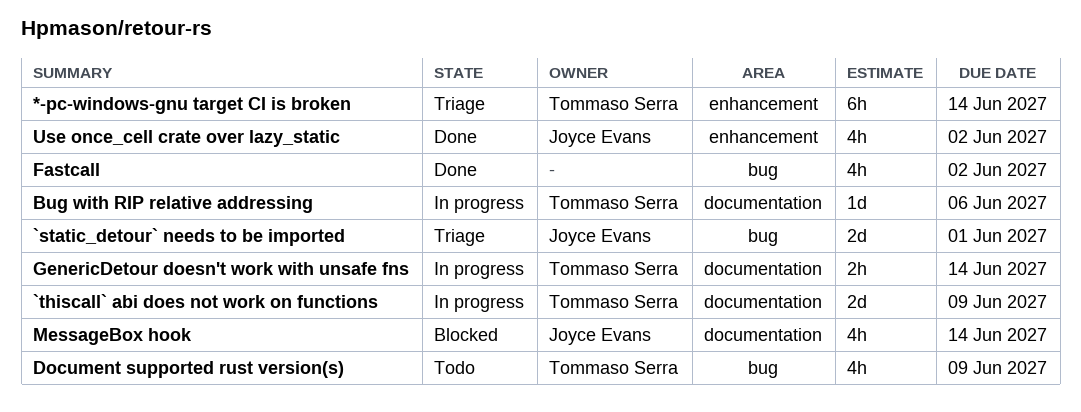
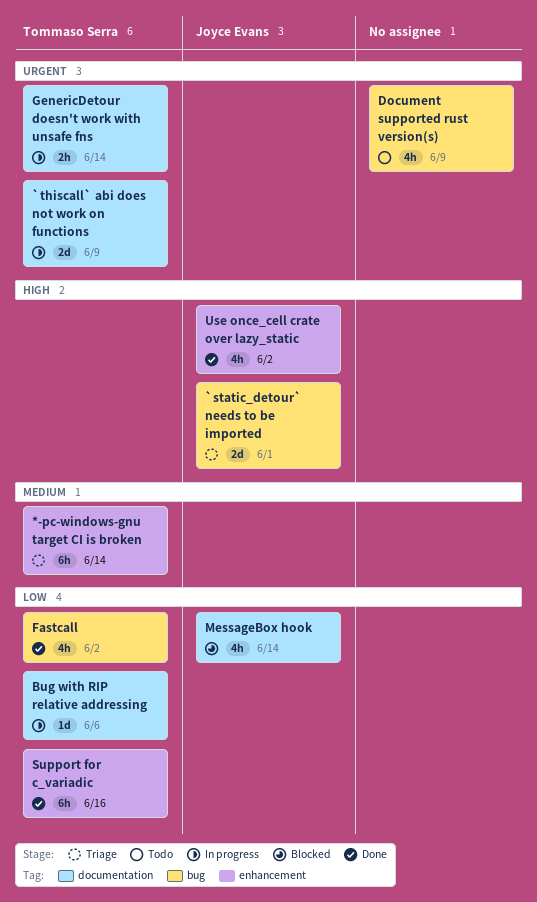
Document supported rust version(s), owner: Tommaso Serra -> none
Fastcall, owner: none -> Tommaso Serra
Support for c_variadic: none -> present

